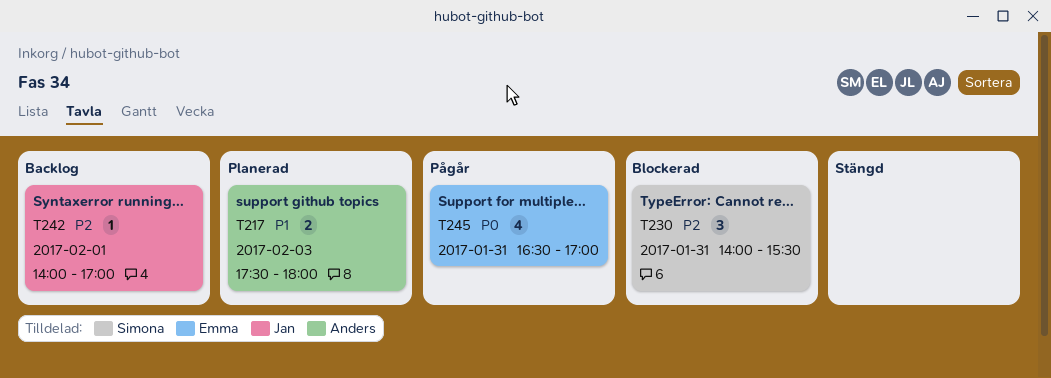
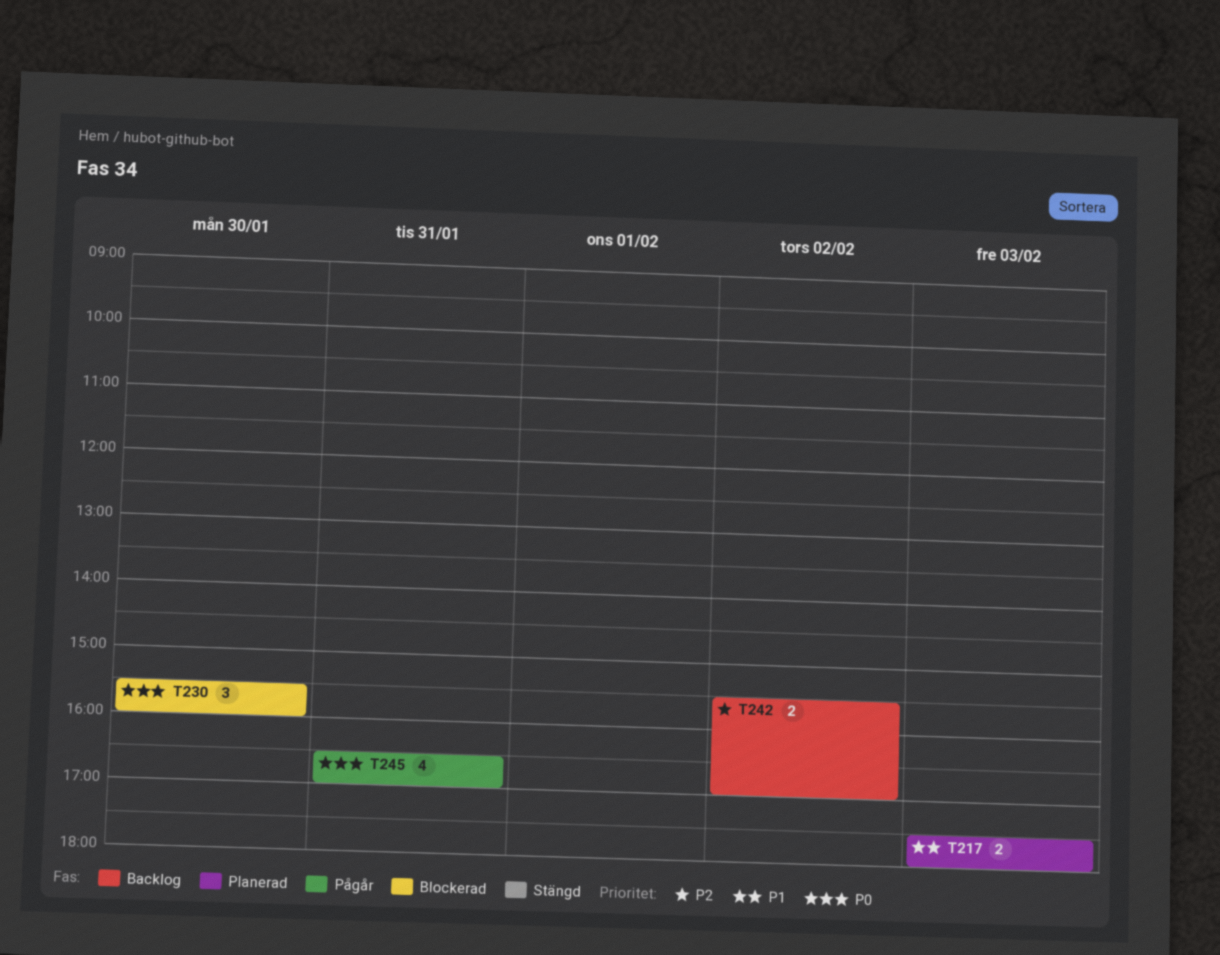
T230, priority: P2 -> P0
T230, day: Jan 31 -> Jan 30
T230, begins: 14:00 -> 15:30
T230, ends: 15:30 -> 16:00
T242, estimate: 1 -> 2
T242, day: Feb 1 -> Feb 2
T242, begins: 14:00 -> 15:30

